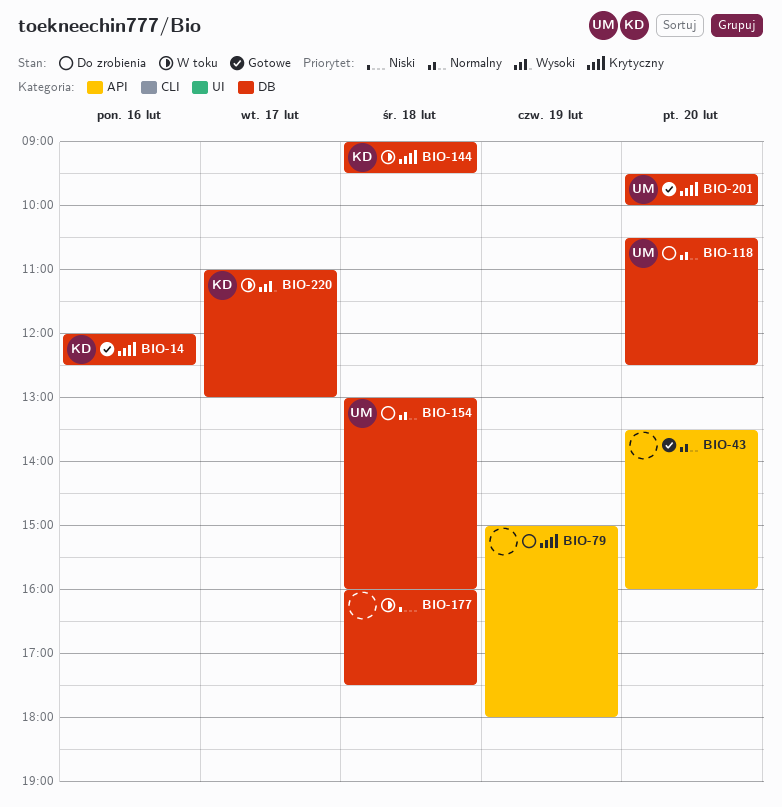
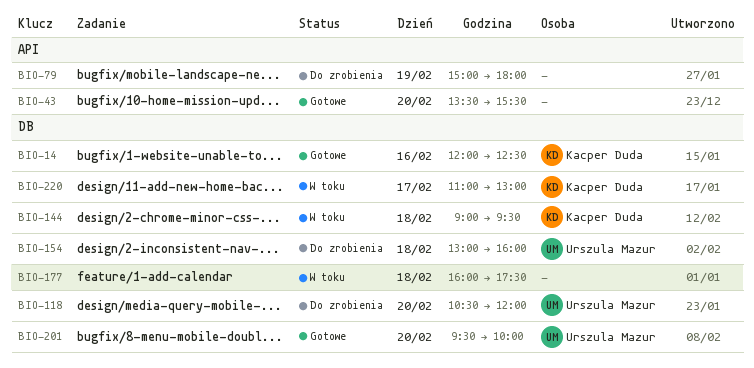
BIO-43, ends: 16:00 -> 15:30
BIO-118, ends: 12:30 -> 12:00

